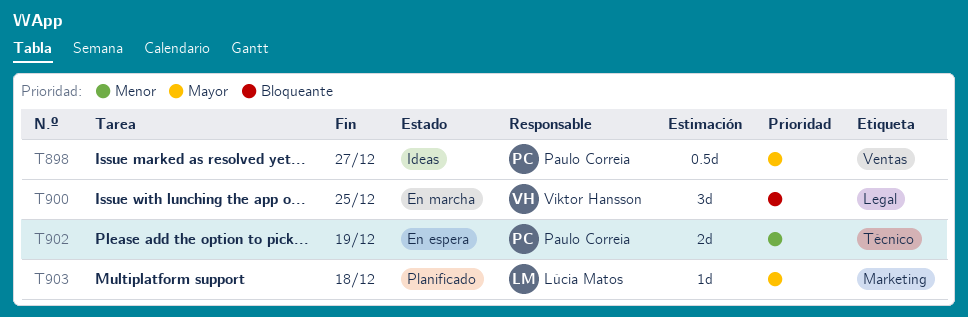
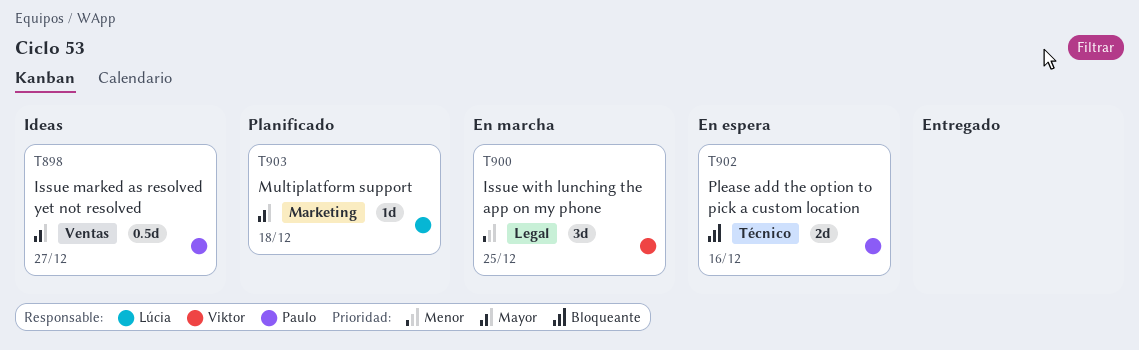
T900, priority: Bloqueante -> Menor
T902, priority: Menor -> Bloqueante
T902, due: Dec 19 -> Dec 16

